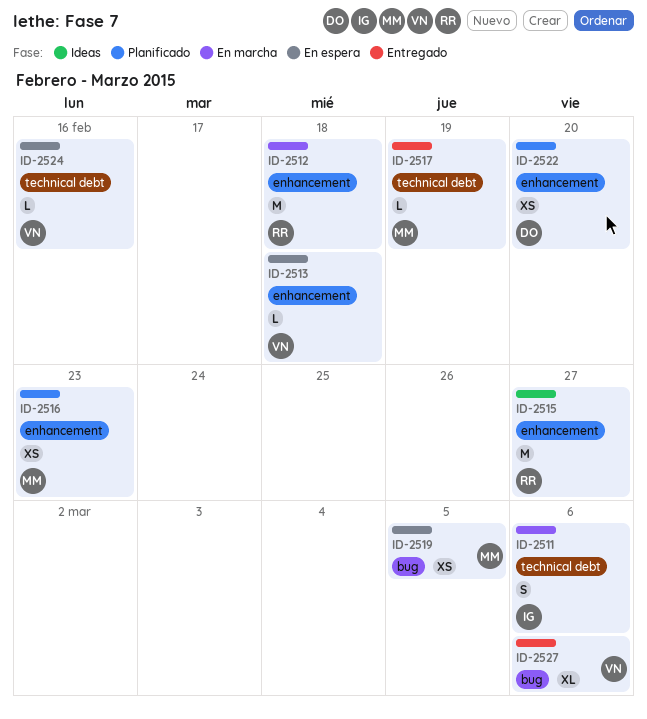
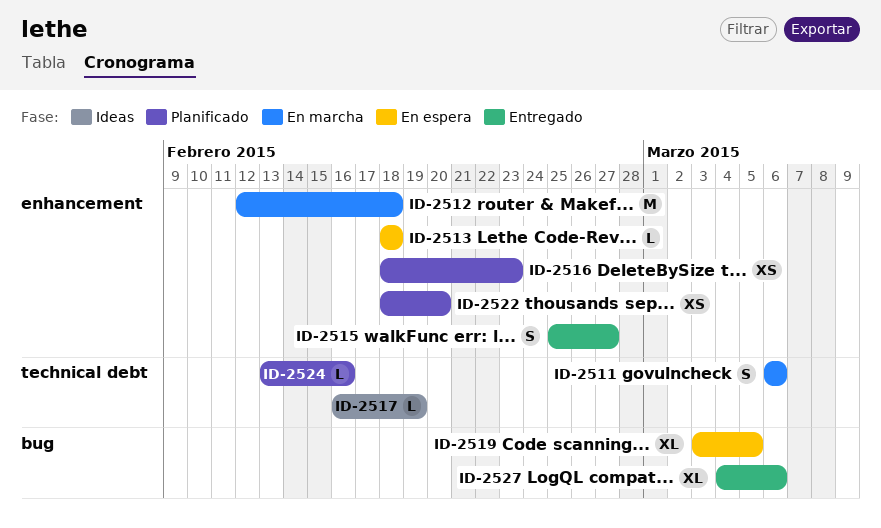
ID-2515, status: Ideas -> Entregado
ID-2515, estimate: M -> S
ID-2517, status: Entregado -> Ideas
ID-2519, estimate: XS -> XL
ID-2524, status: En espera -> Planificado

